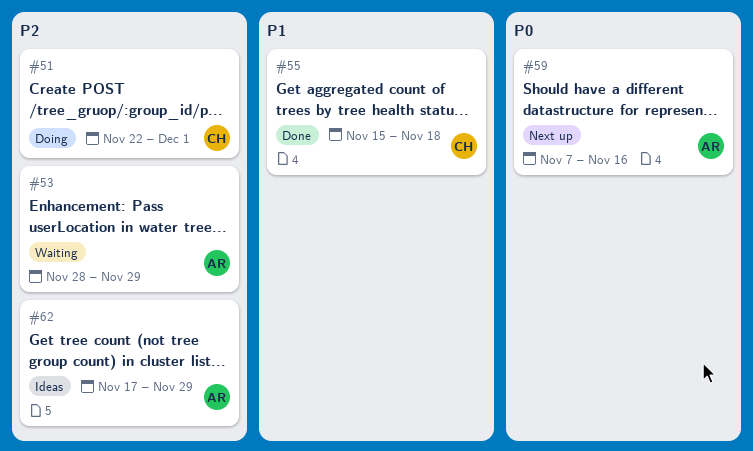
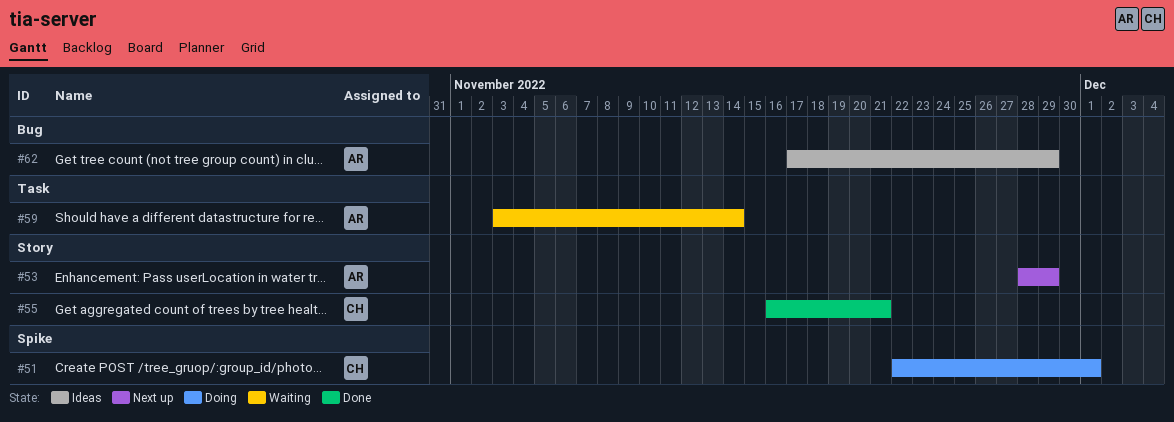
#53, status: Waiting -> Next up
#55, start: Nov 15 -> Nov 16
#55, due: Nov 18 -> Nov 21
#59, status: Next up -> Waiting
#59, start: Nov 7 -> Nov 3
#59, due: Nov 16 -> Nov 14

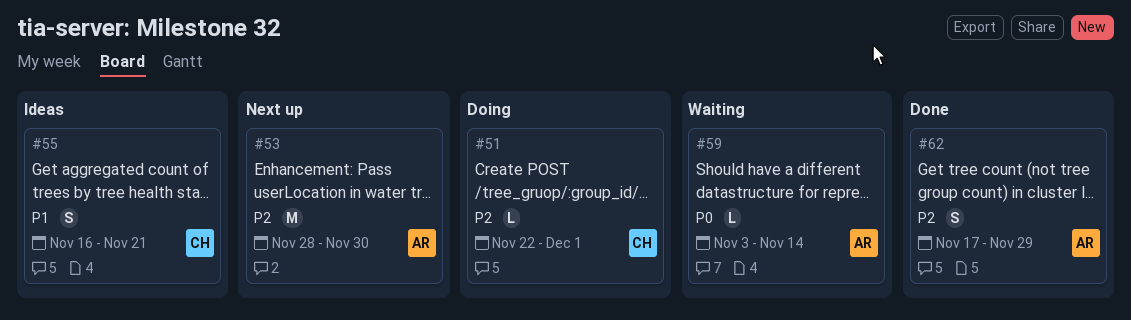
#53, due: Nov 29 -> Nov 30
#55, status: Done -> Ideas
#62, status: Ideas -> Done

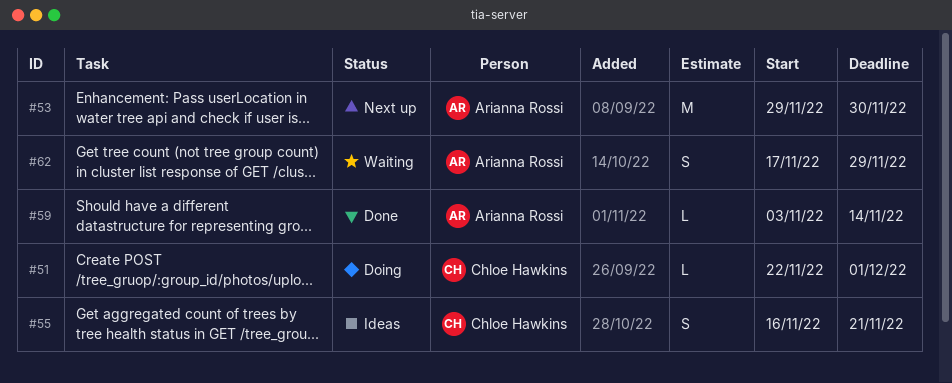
#53, start: Nov 28 -> Nov 29
#59, status: Waiting -> Done
#62, status: Done -> Waiting

